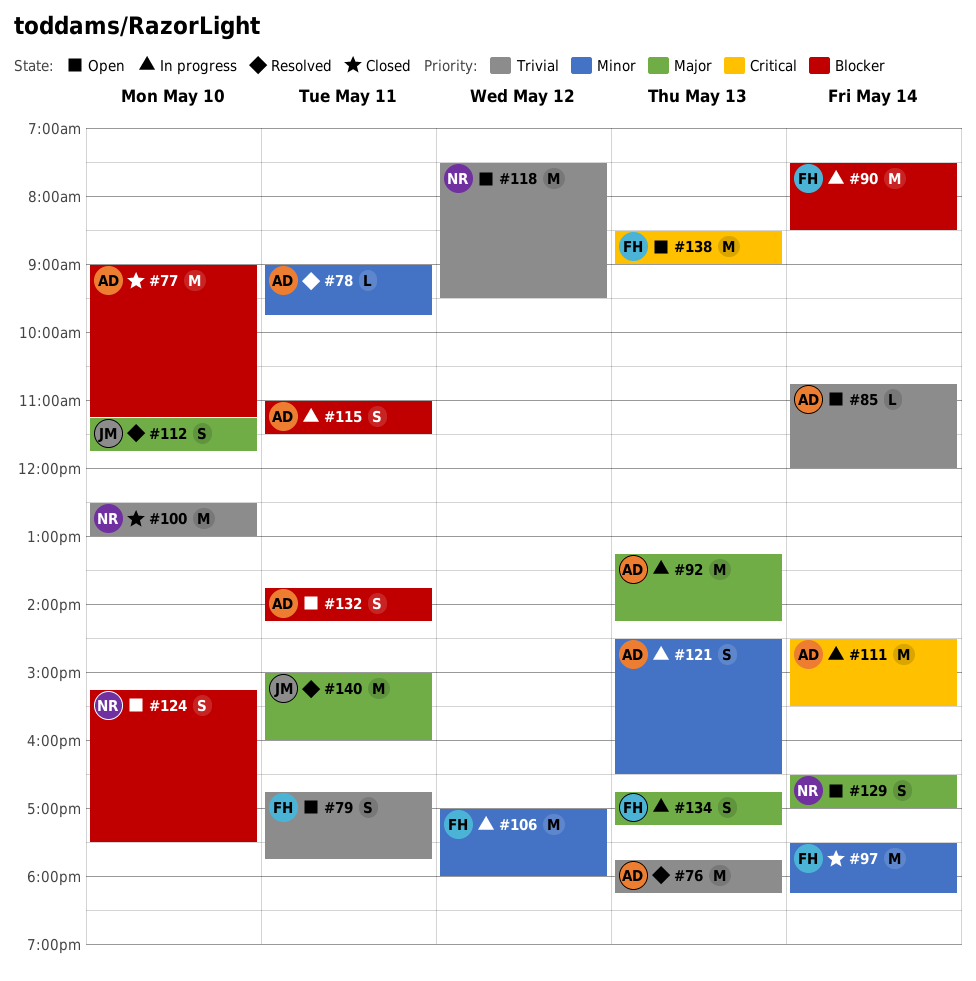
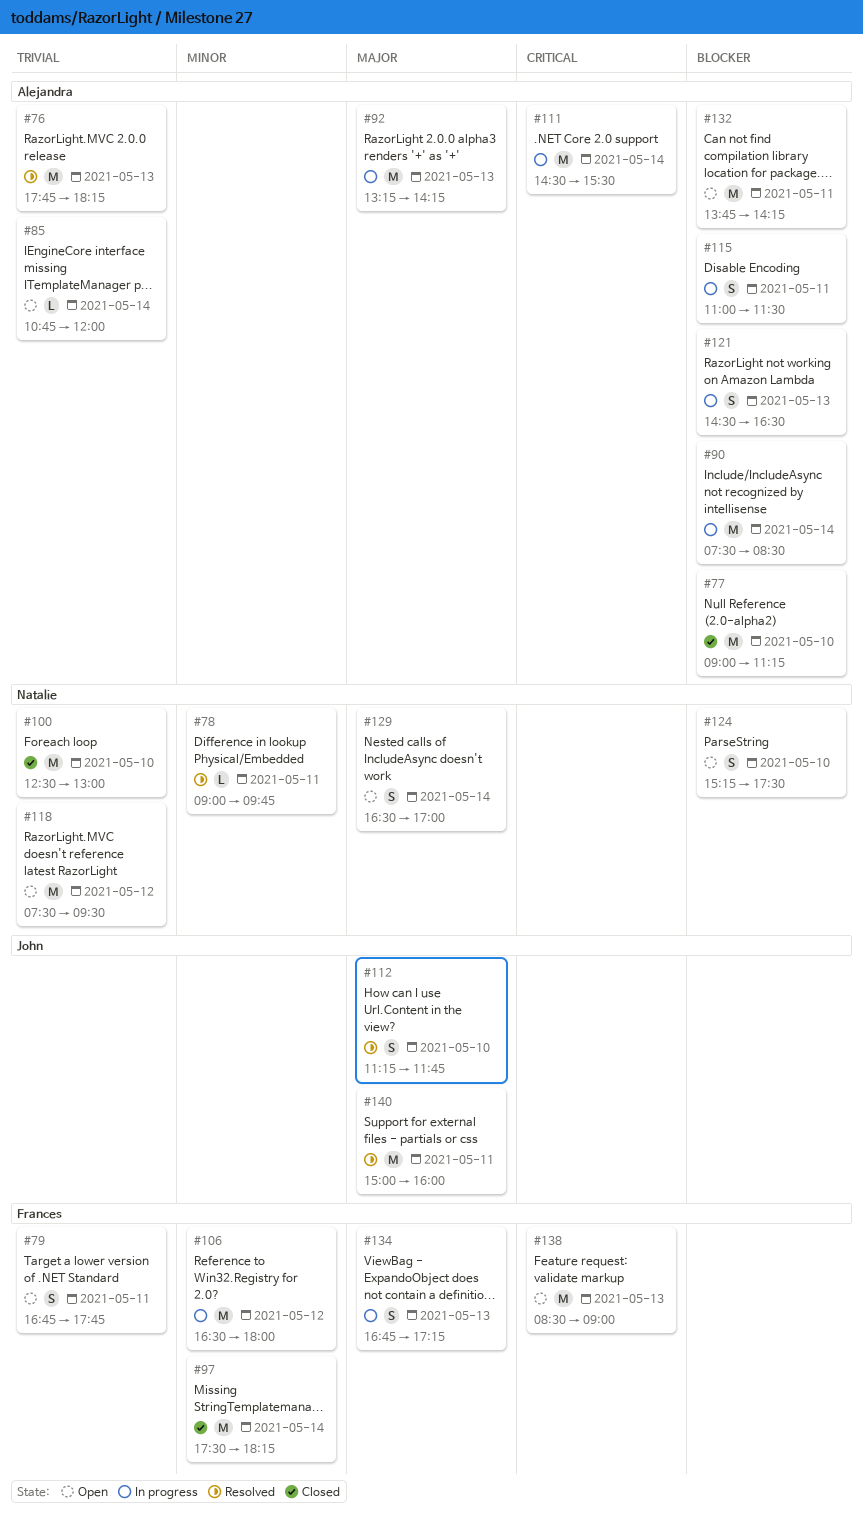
#78, owner: Alejandra -> Natalie
#90, owner: Frances -> Alejandra
#106, begins: 17:00 -> 16:30
#121, priority: Minor -> Blocker
#132, estimate: S -> M

